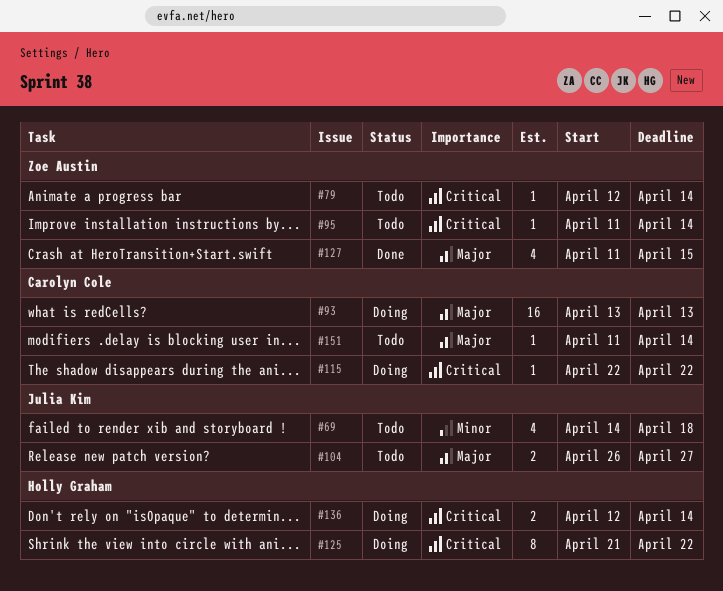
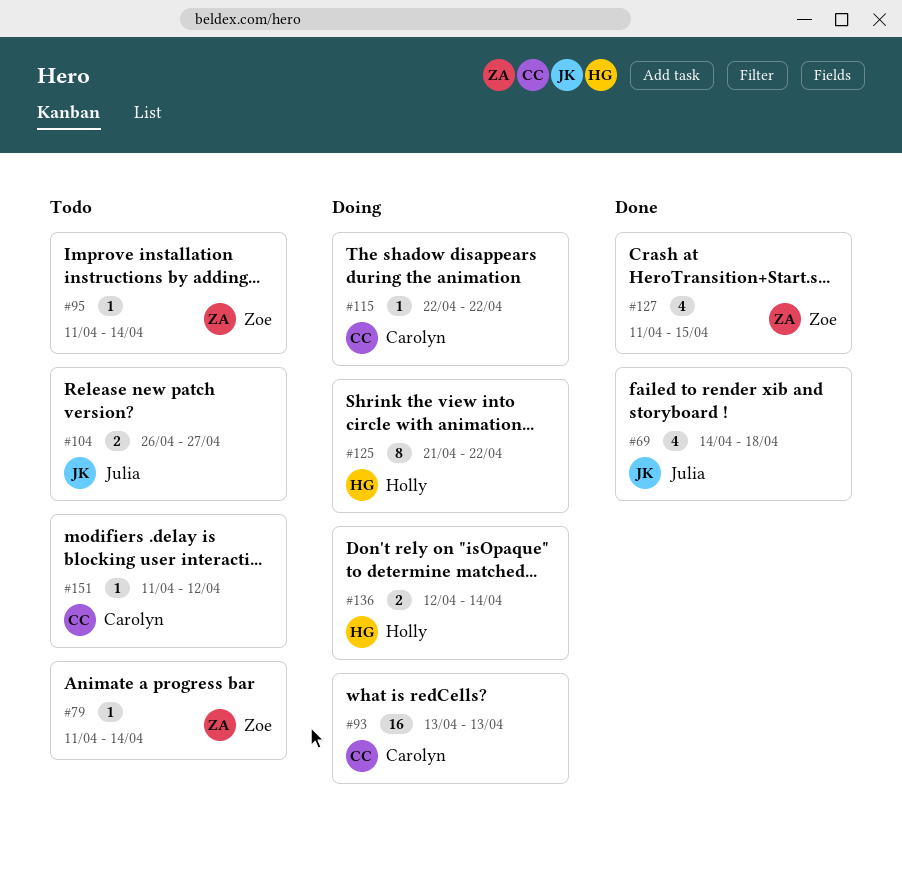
#69, status: Todo -> Done
#79, start: Apr 12 -> Apr 11
#151, due: Apr 14 -> Apr 12

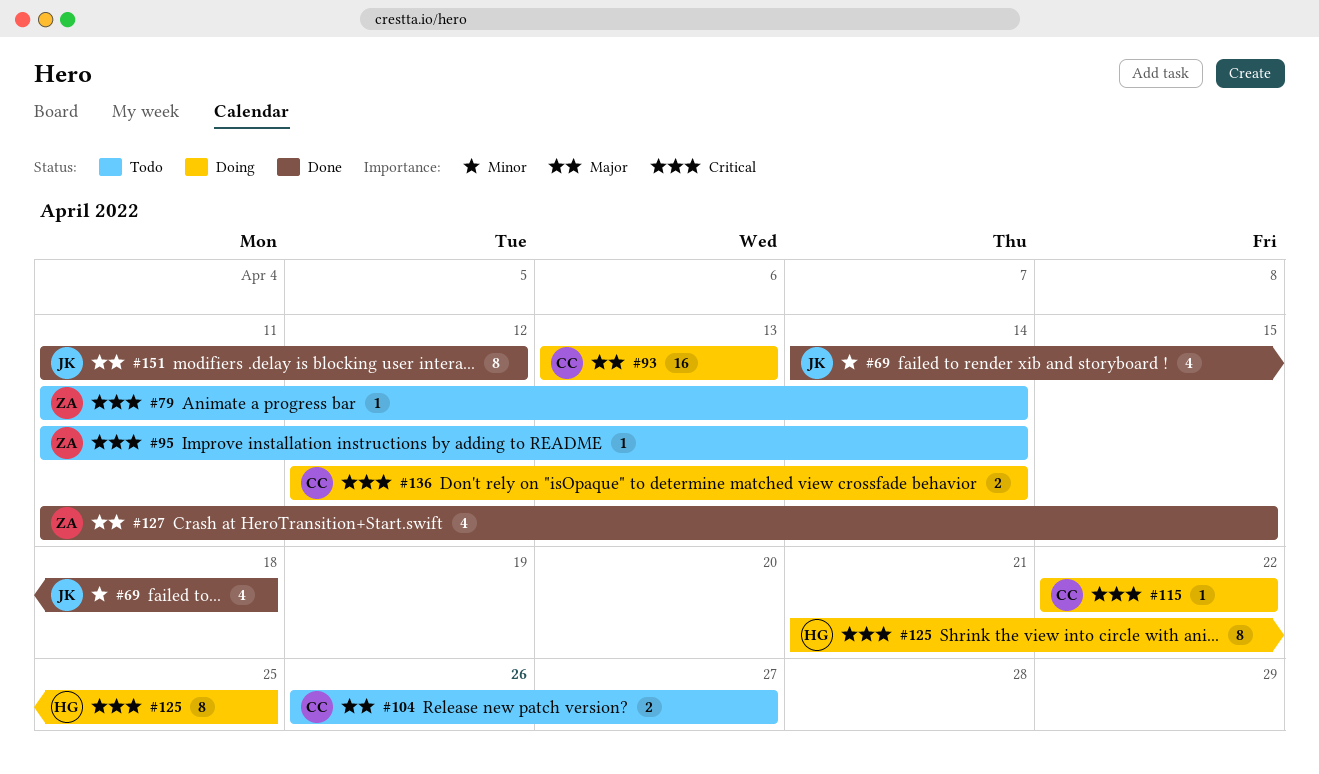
#104, owner: Julia -> Carolyn
#125, due: Apr 22 -> Apr 25
#136, owner: Holly -> Carolyn
#151, status: Todo -> Done
#151, owner: Carolyn -> Julia
#151, estimate: 1 -> 8

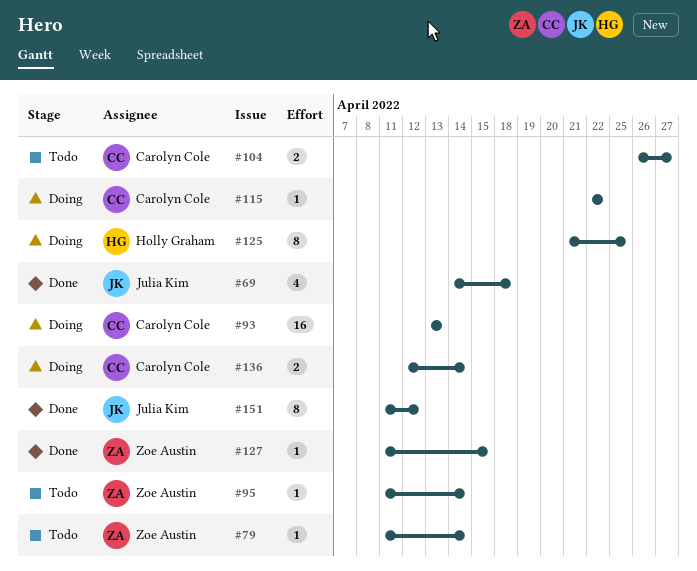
#127, estimate: 4 -> 1

